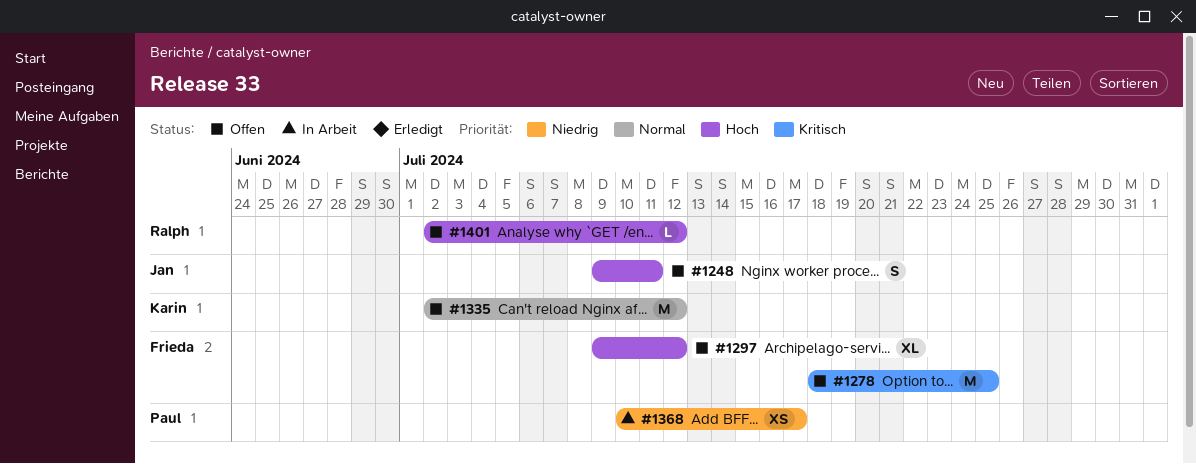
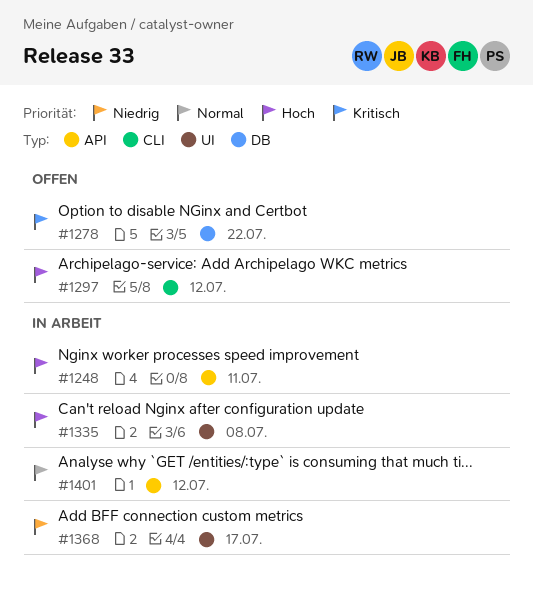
#1248, status: Offen -> In Arbeit
#1278, due: Jul 25 -> Jul 22
#1335, status: Offen -> In Arbeit
#1335, priority: Normal -> Hoch
#1335, due: Jul 12 -> Jul 8
#1401, status: Offen -> In Arbeit
#1401, priority: Hoch -> Normal

